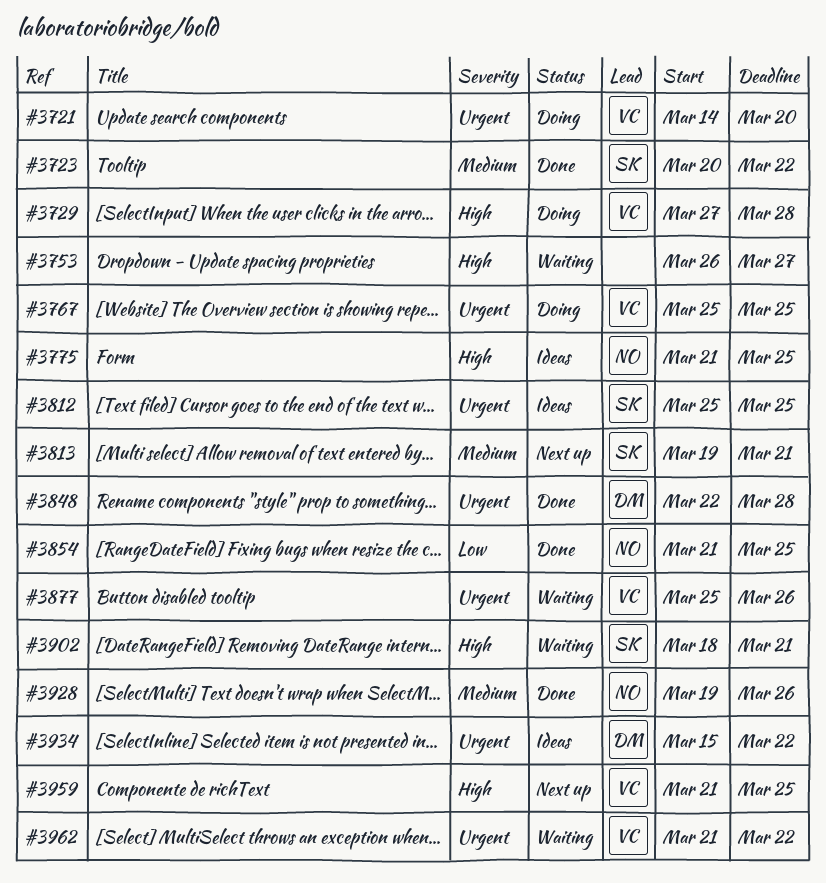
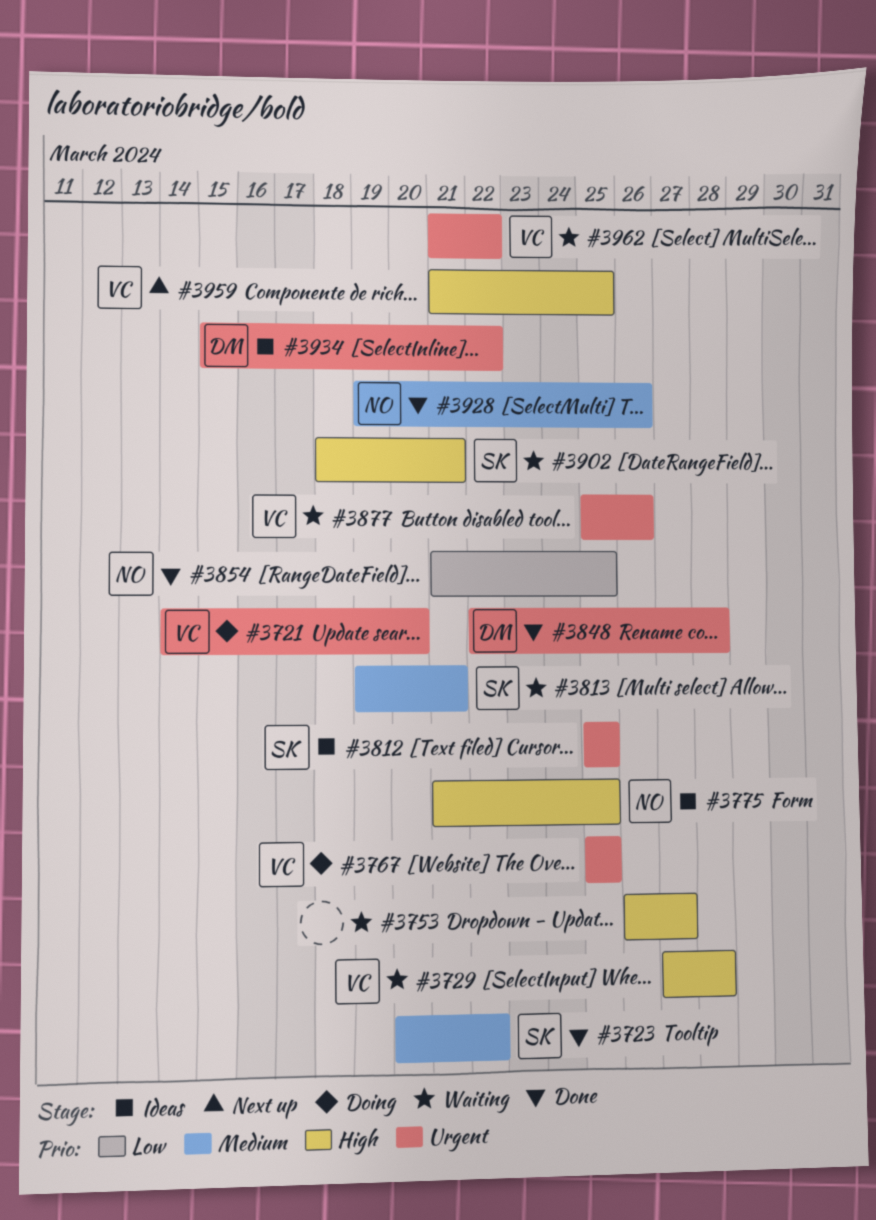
#3729, status: Doing -> Waiting
#3813, status: Next up -> Waiting

